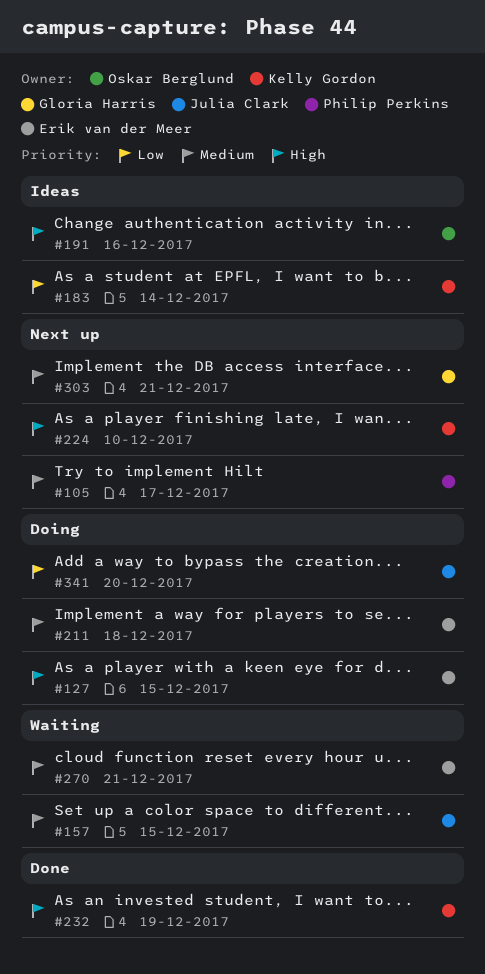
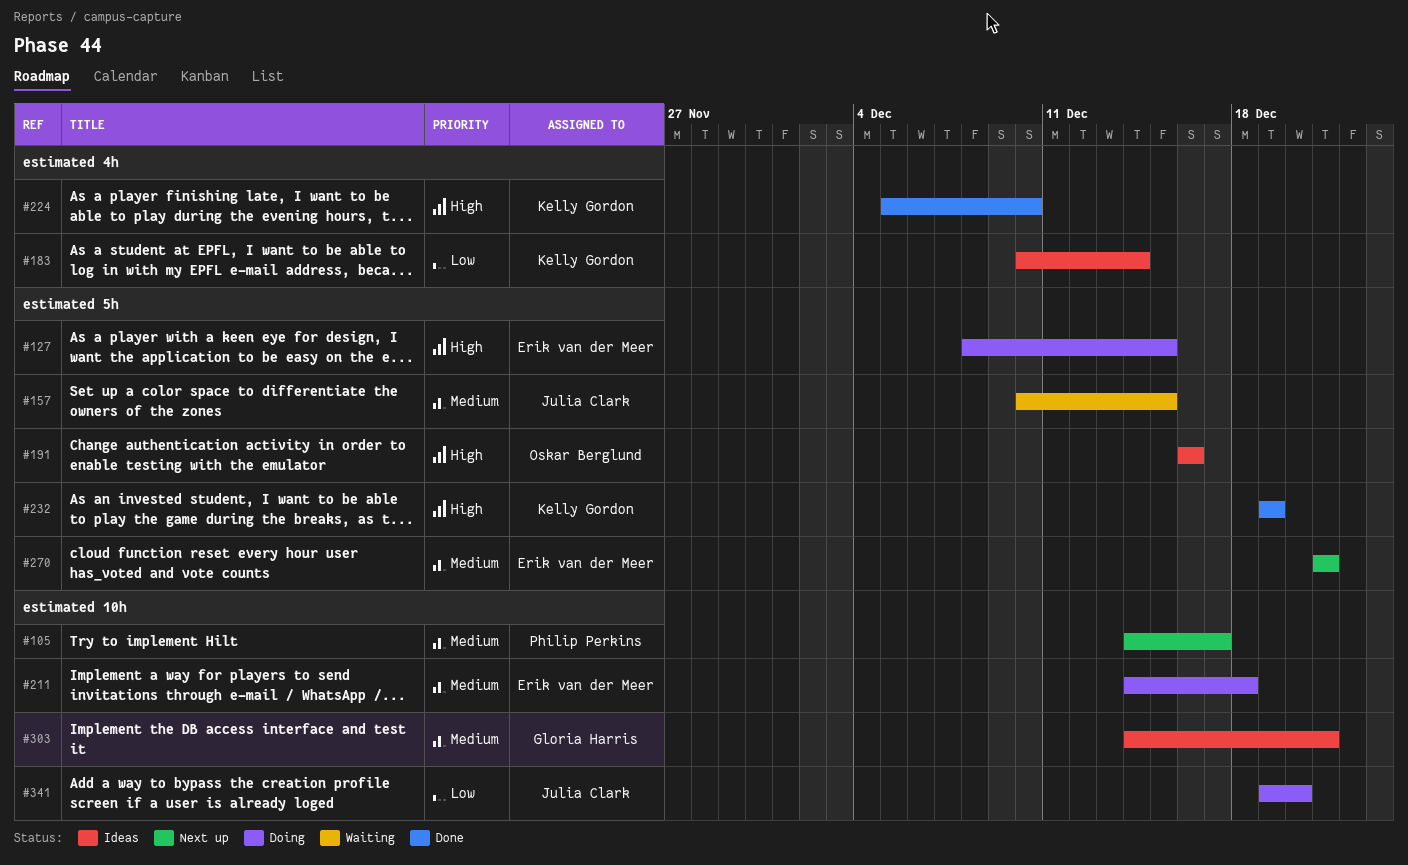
#224, status: Next up -> Done
#270, status: Waiting -> Next up
#303, status: Next up -> Ideas

